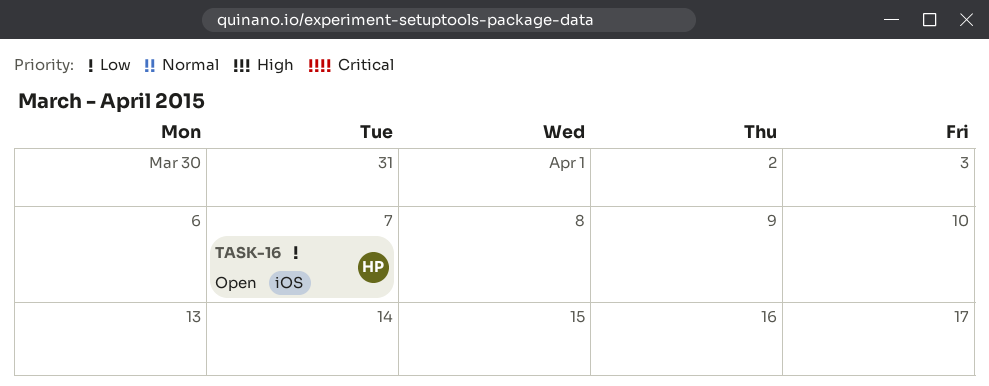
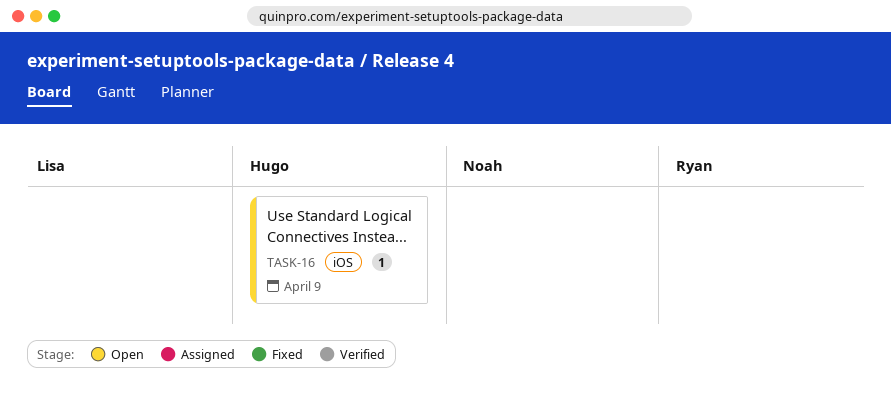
TASK-16, due: Apr 7 -> Apr 9

